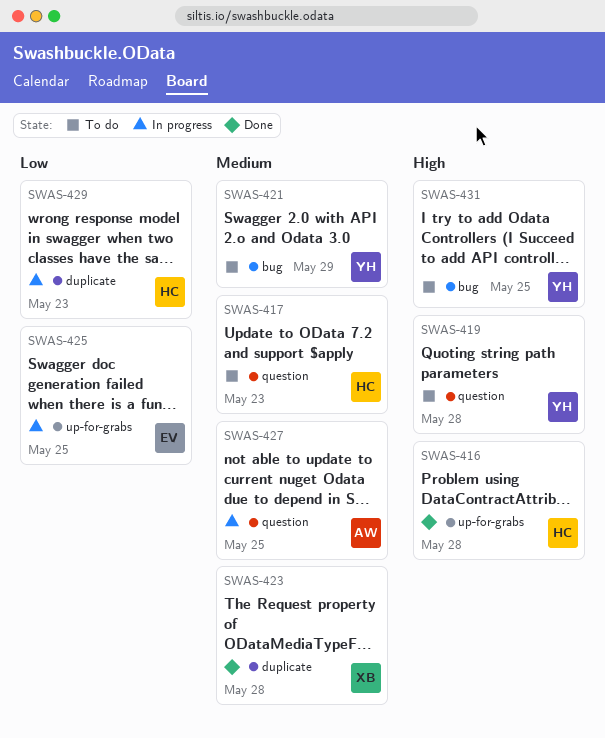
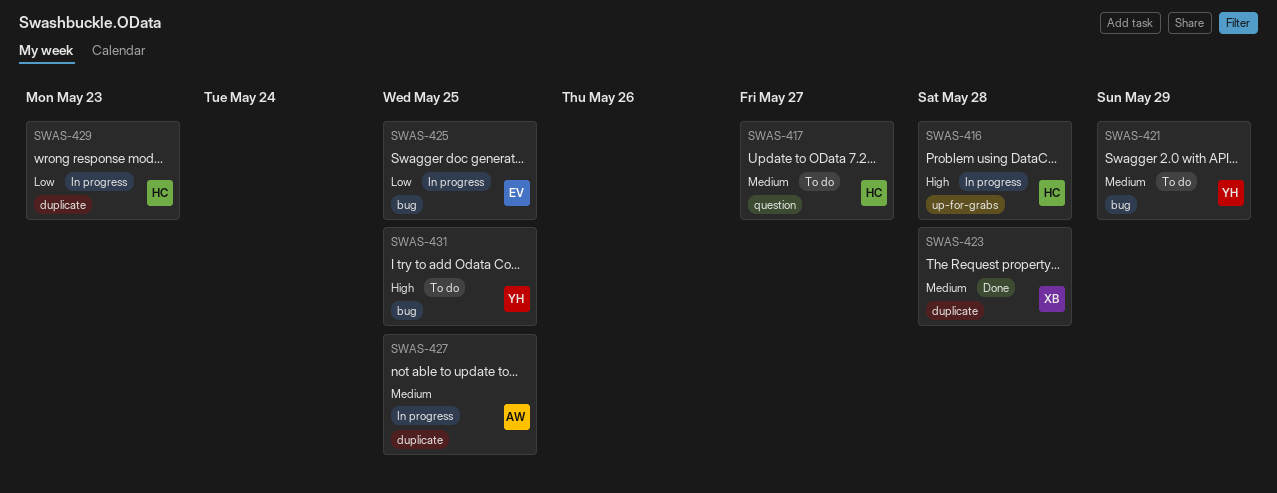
SWAS-416, status: Done -> In progress
SWAS-417, due: May 23 -> May 27
SWAS-419: present -> none
SWAS-425, label: up-for-grabs -> bug
SWAS-427, label: question -> duplicate

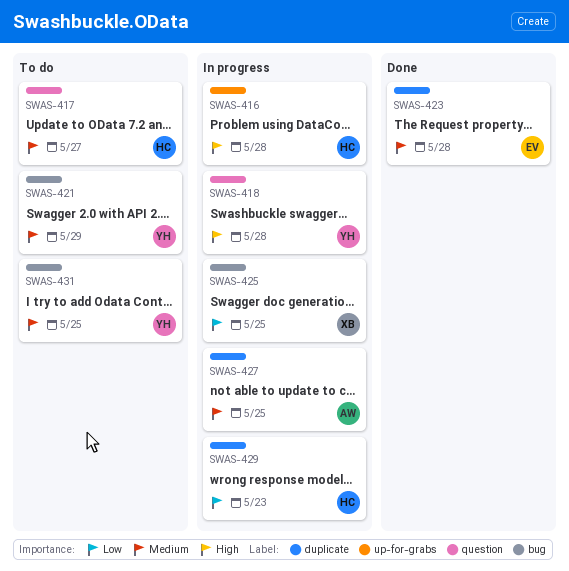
SWAS-418: none -> present
SWAS-423, owner: XB -> EV
SWAS-425, owner: EV -> XB
SWAS-431, priority: High -> Medium

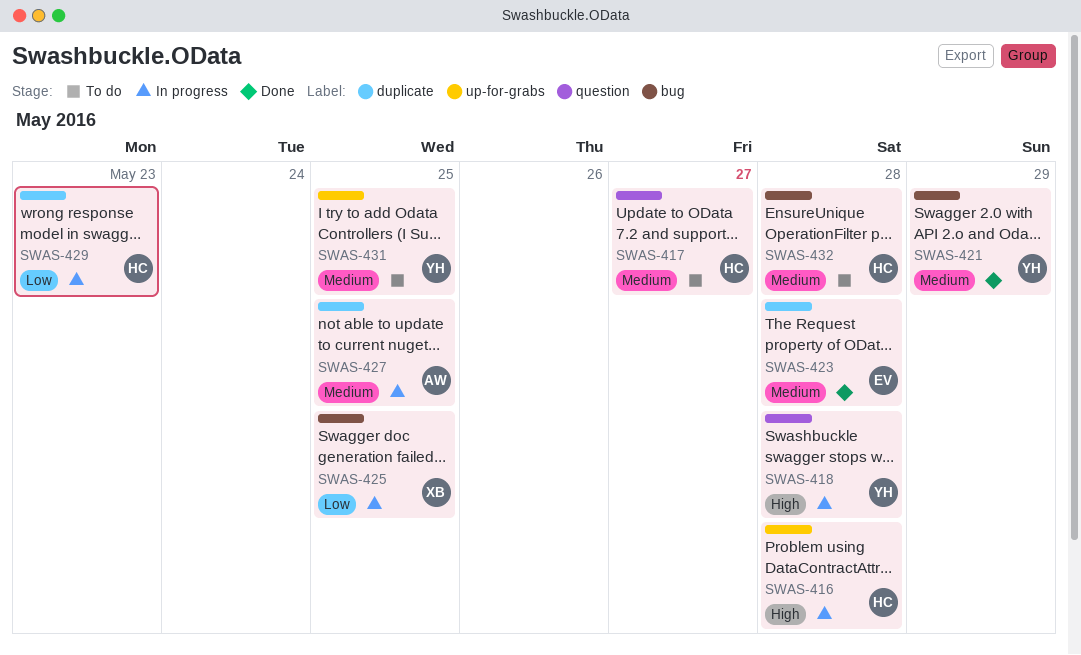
SWAS-421, status: To do -> Done
SWAS-431, label: bug -> up-for-grabs
SWAS-432: none -> present

